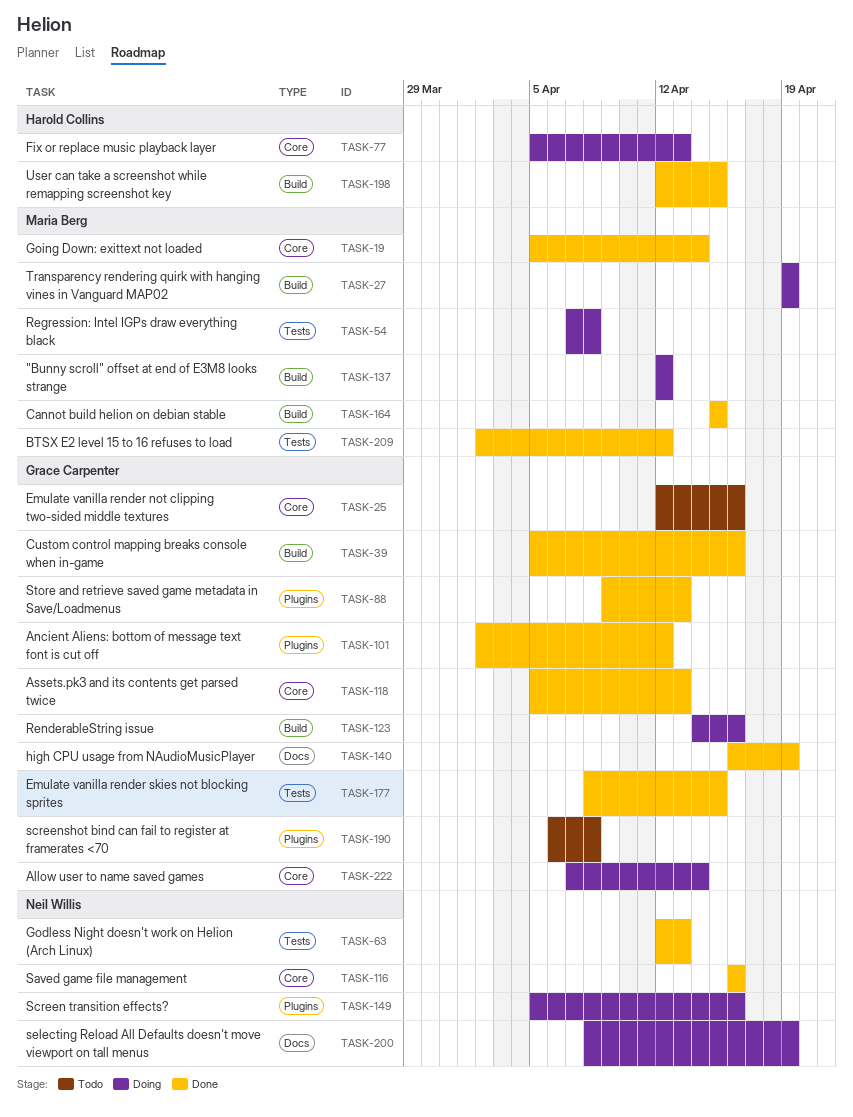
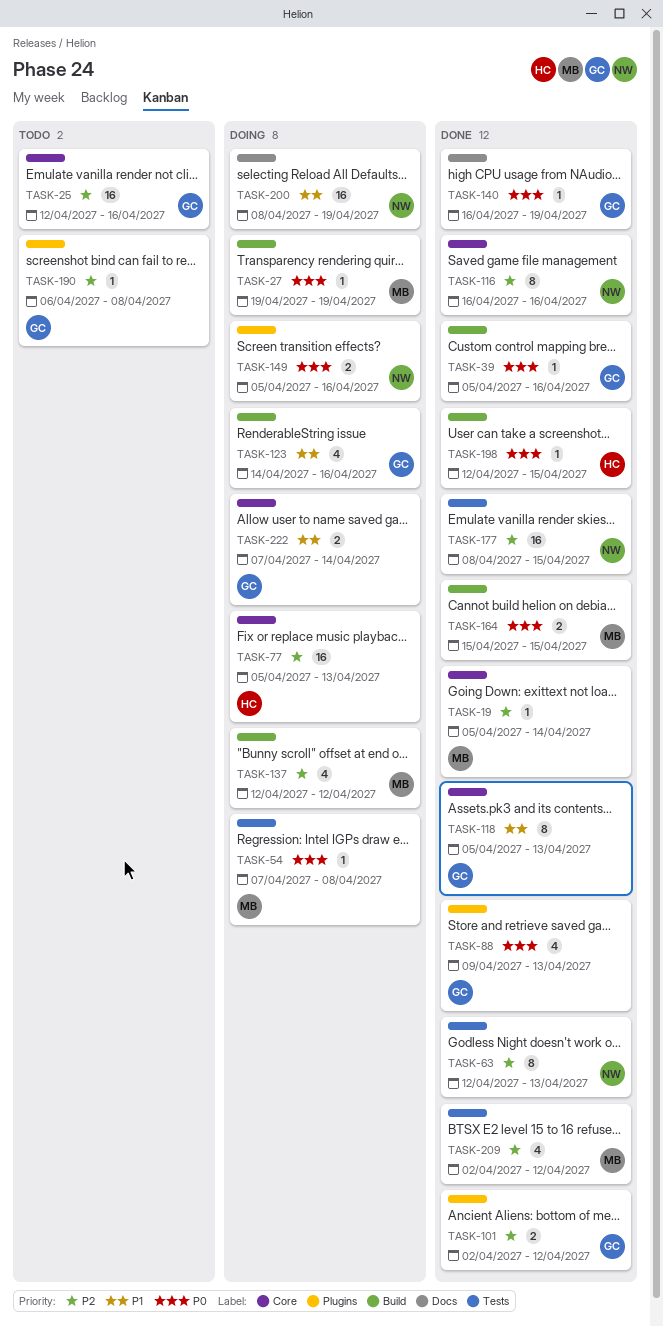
TASK-177, owner: Grace Carpenter -> Neil Willis

